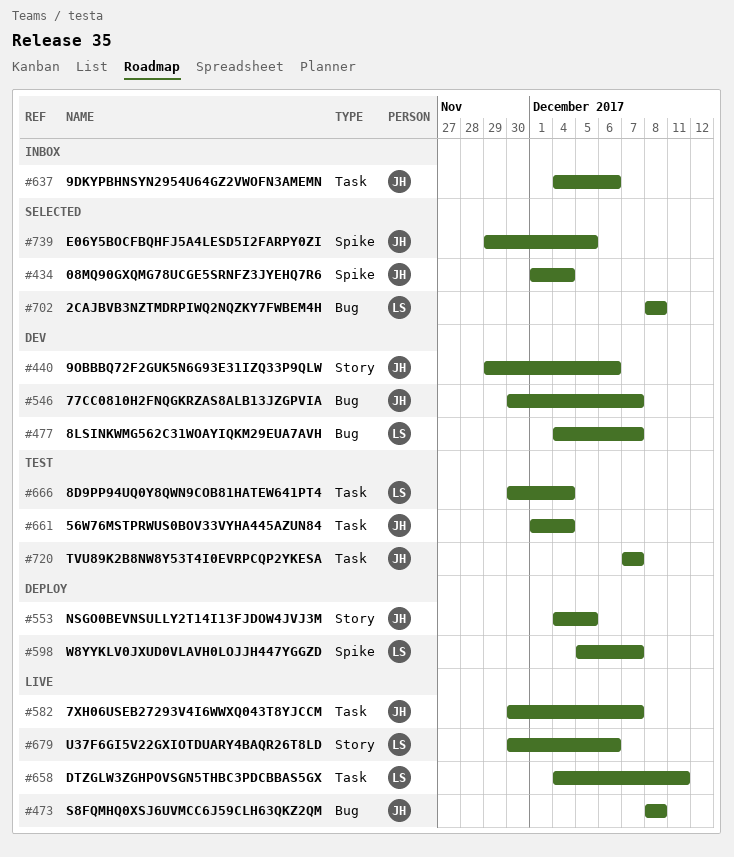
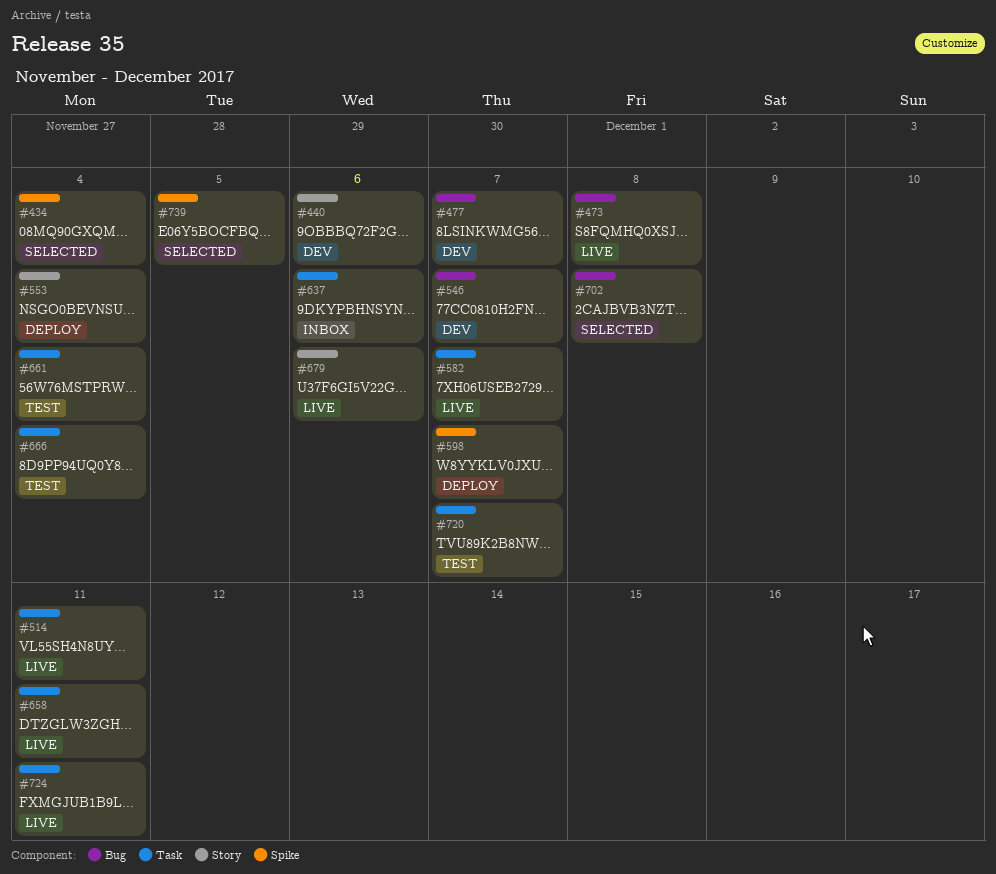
#514: none -> present
#553, due: Dec 5 -> Dec 4
#724: none -> present

